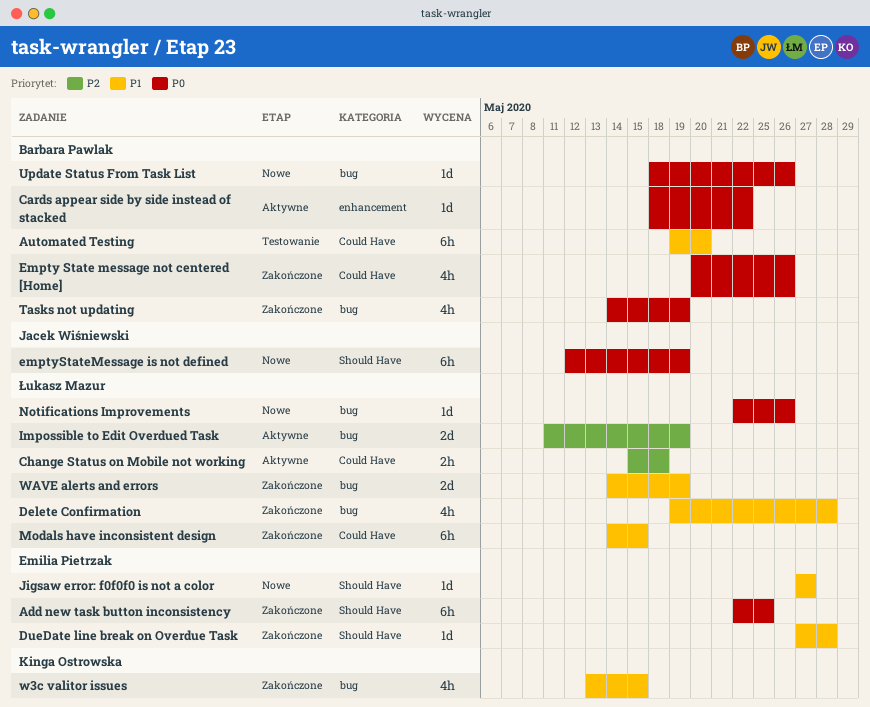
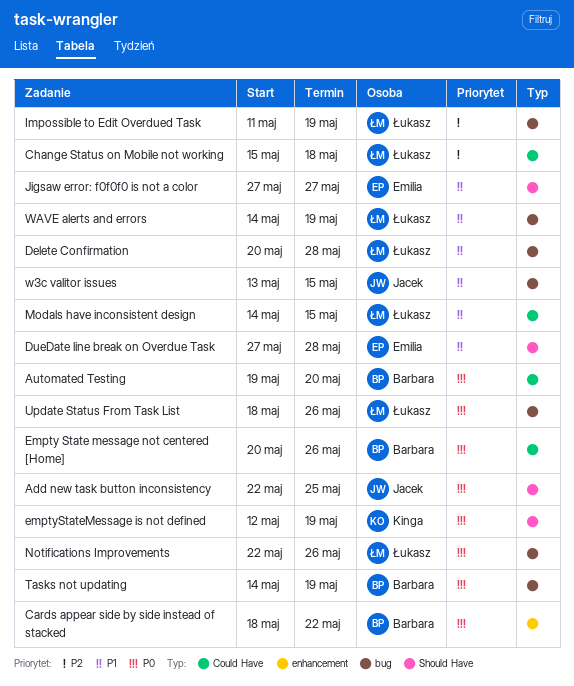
Add new task button inconsistency, owner: Emilia Pietrzak -> Jacek Wiśniewski
Automated Testing, priority: P1 -> P0
Delete Confirmation, start: May 19 -> May 20
emptyStateMessage is not defined, owner: Jacek Wiśniewski -> Kinga Ostrowska
Update Status From Task List, owner: Barbara Pawlak -> Łukasz Mazur
w3c valitor issues, owner: Kinga Ostrowska -> Jacek Wiśniewski

